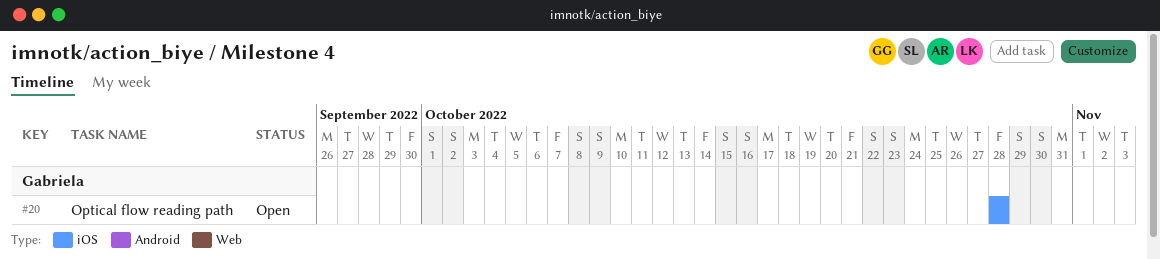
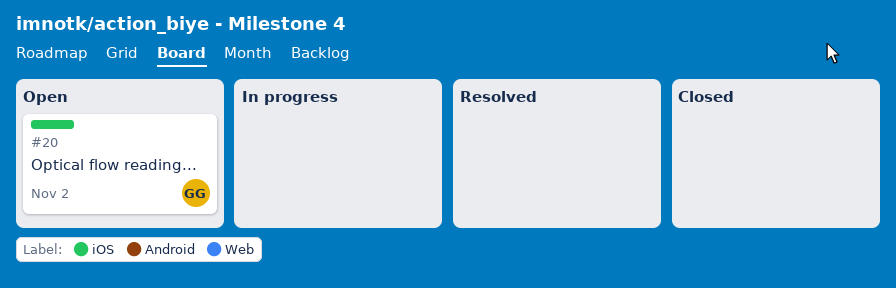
#20, due: Oct 28 -> Nov 2

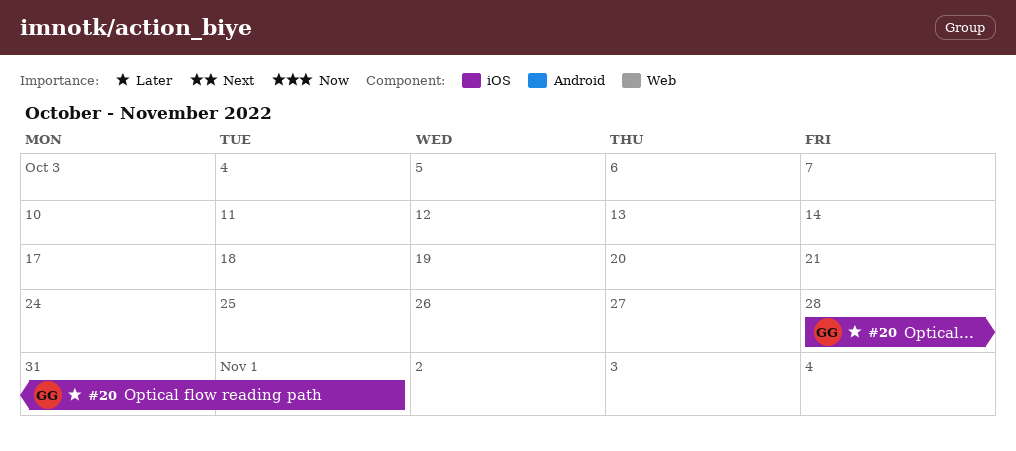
#20, due: Nov 2 -> Nov 1

